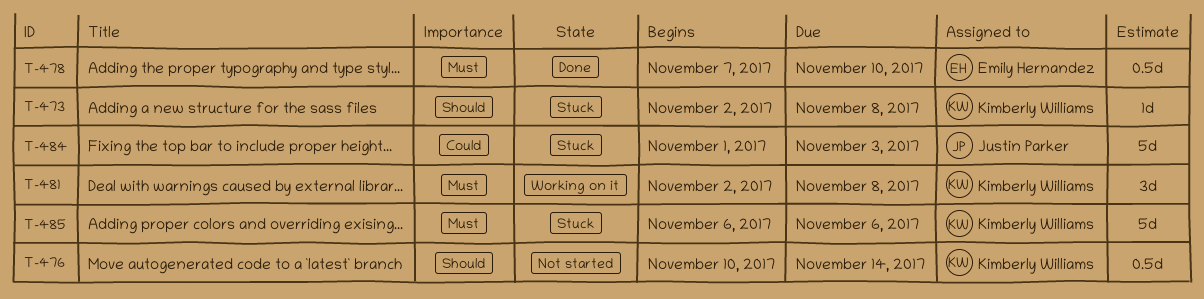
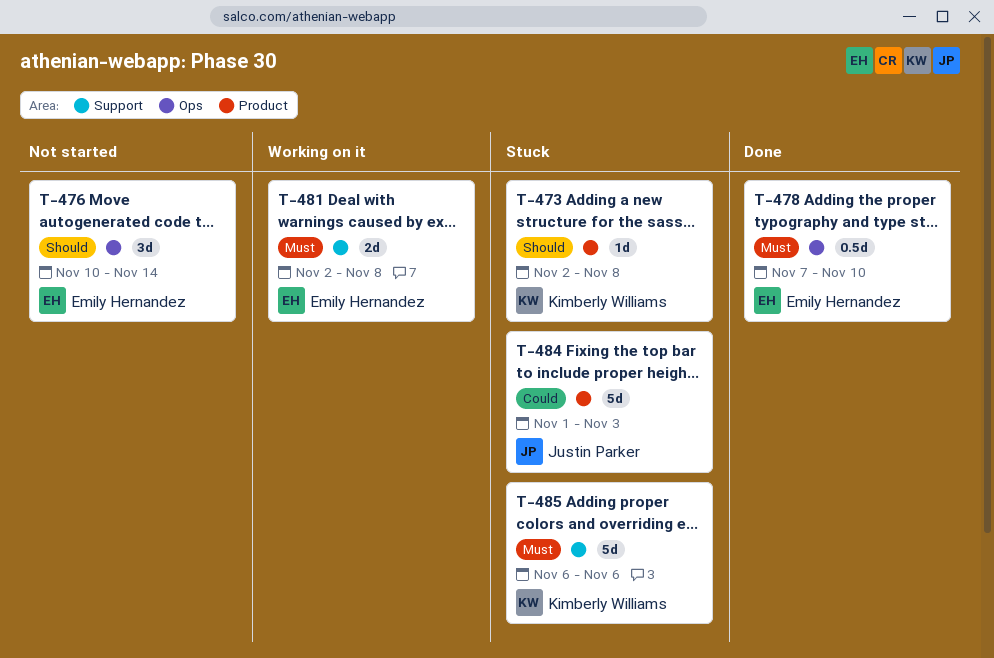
T-476, owner: Kimberly Williams -> Emily Hernandez
T-476, estimate: 0.5d -> 3d
T-481, owner: Kimberly Williams -> Emily Hernandez
T-481, estimate: 3d -> 2d

